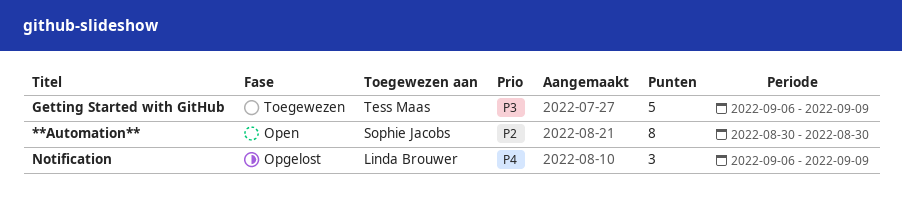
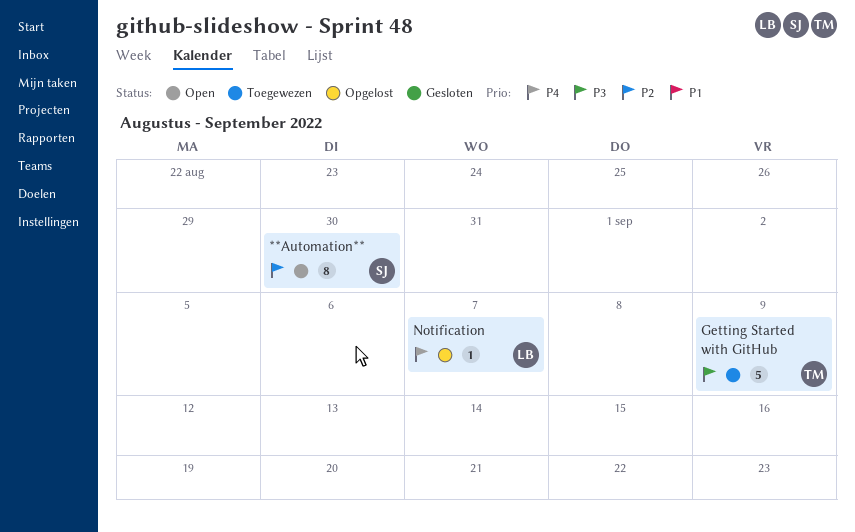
Notification, estimate: 3 -> 1
Notification, due: Sep 9 -> Sep 7

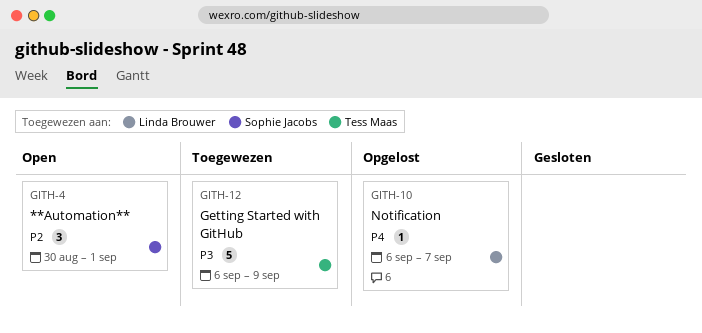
**Automation**, estimate: 8 -> 3
**Automation**, due: Aug 30 -> Sep 1

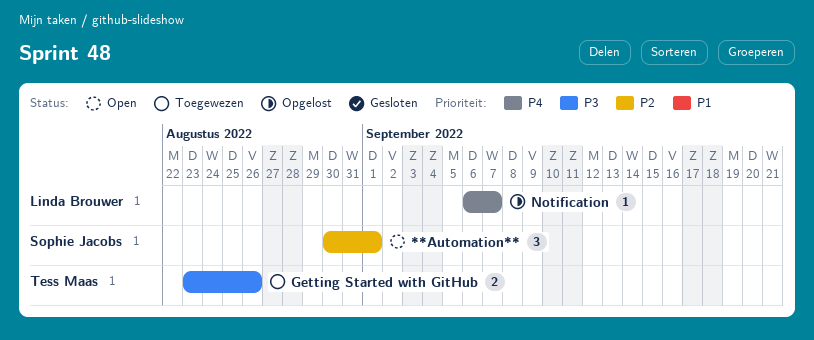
Getting Started with GitHub, estimate: 5 -> 2
Getting Started with GitHub, start: Sep 6 -> Aug 23
Getting Started with GitHub, due: Sep 9 -> Aug 26

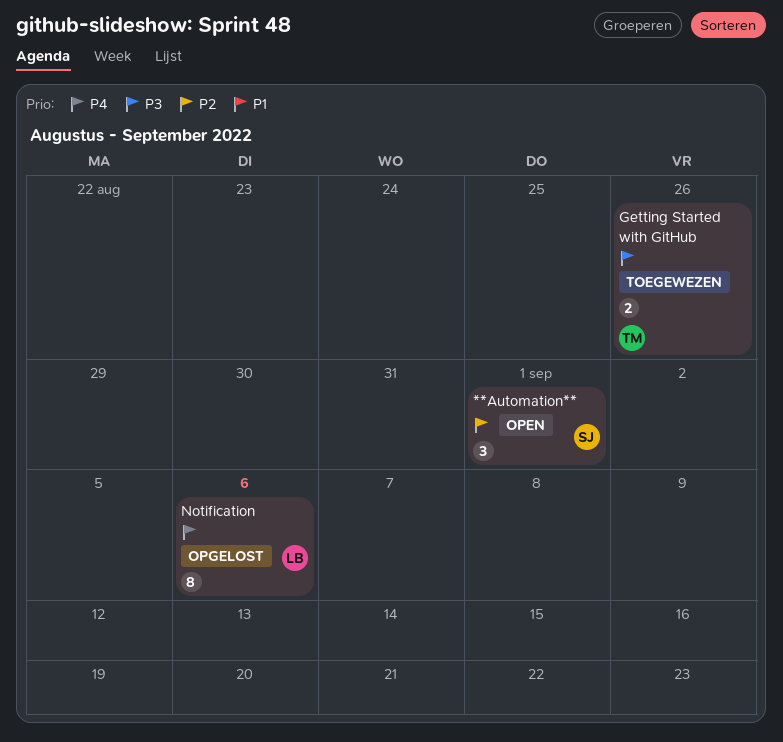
Notification, estimate: 1 -> 8
Notification, due: Sep 7 -> Sep 6

